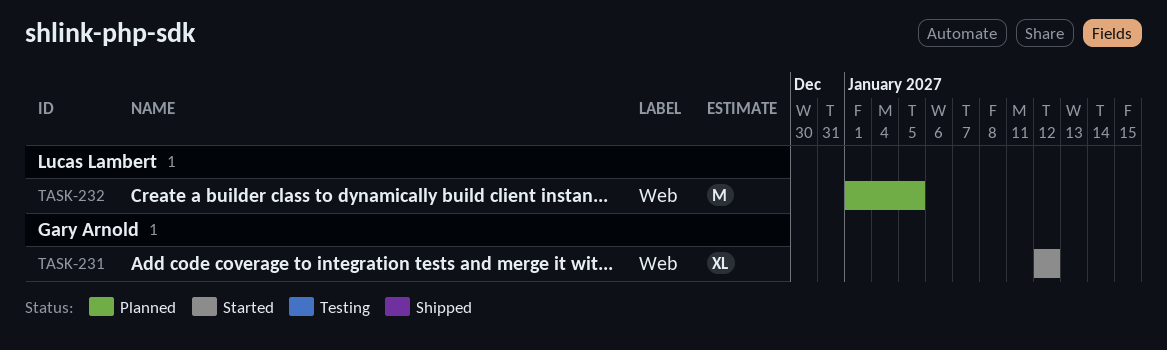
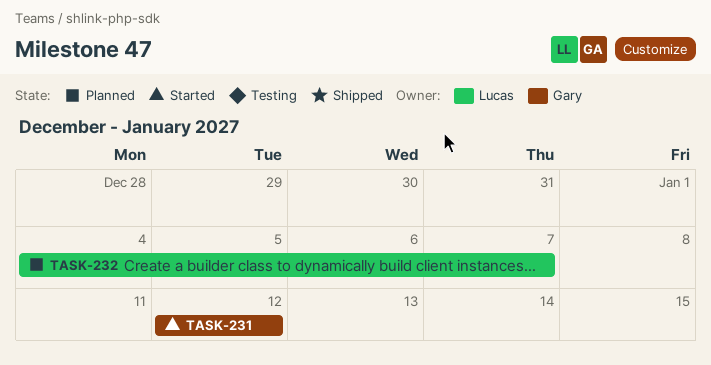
TASK-232, start: Jan 1 -> Jan 4
TASK-232, due: Jan 5 -> Jan 7

